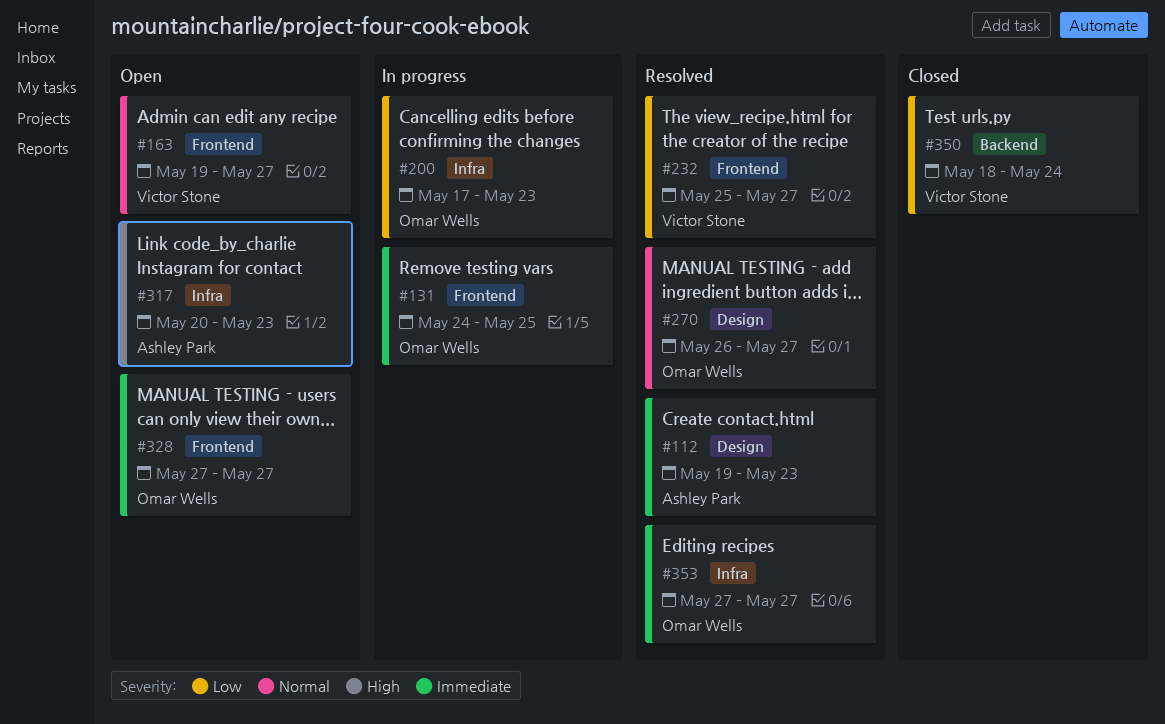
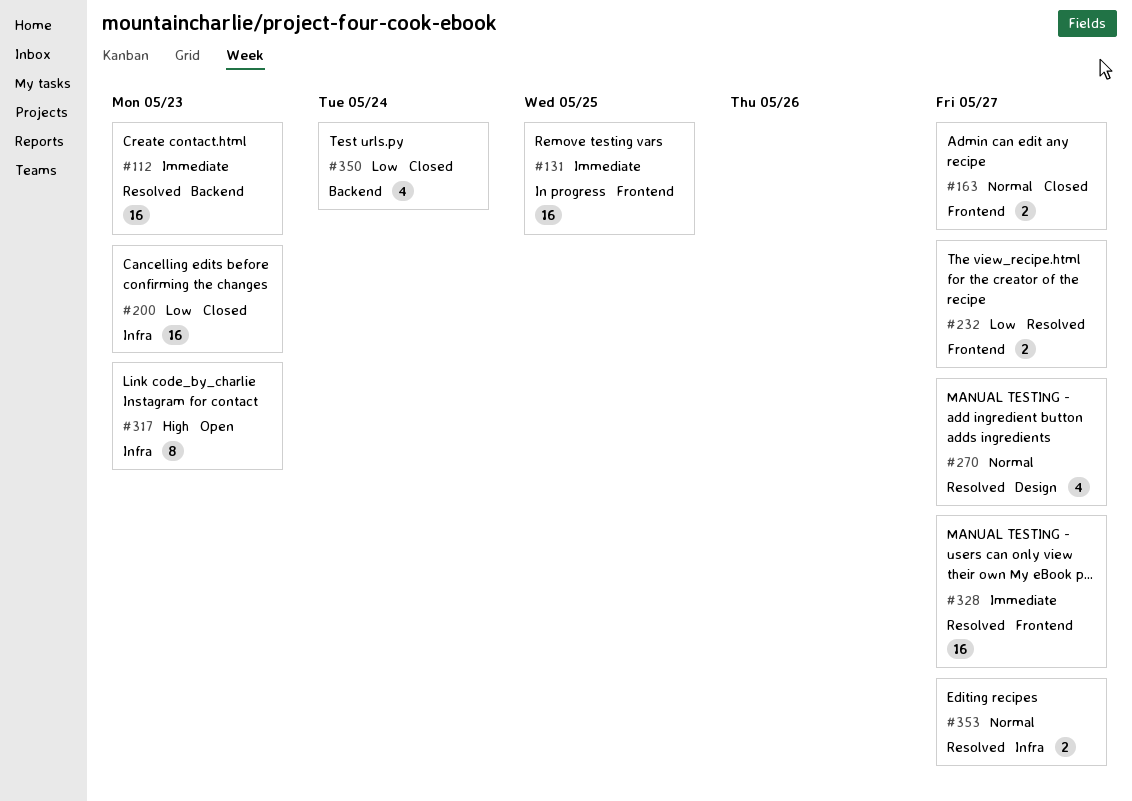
#112, label: Design -> Backend
#163, status: Open -> Closed
#200, status: In progress -> Closed
#328, status: Open -> Resolved
#353, priority: Immediate -> Normal

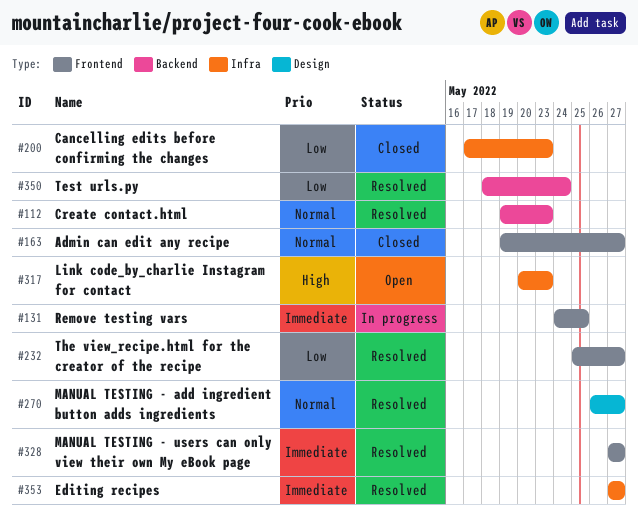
#112, priority: Immediate -> Normal
#350, status: Closed -> Resolved
#353, priority: Normal -> Immediate

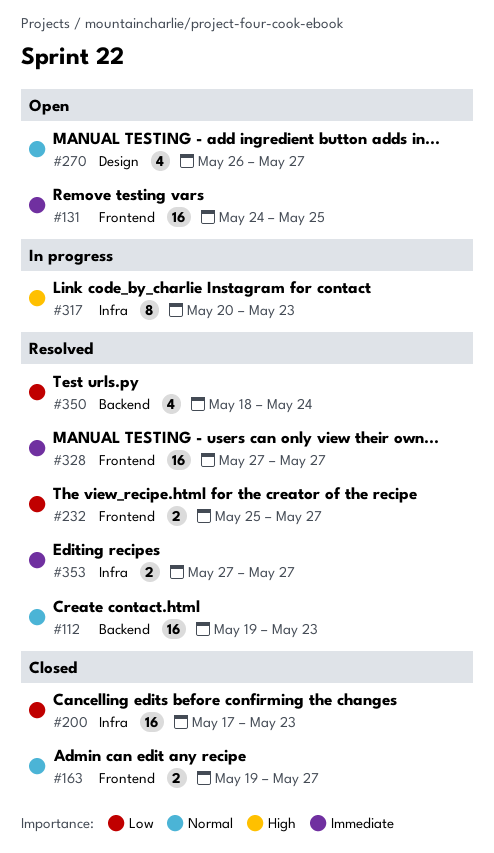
#131, status: In progress -> Open
#270, status: Resolved -> Open
#317, status: Open -> In progress

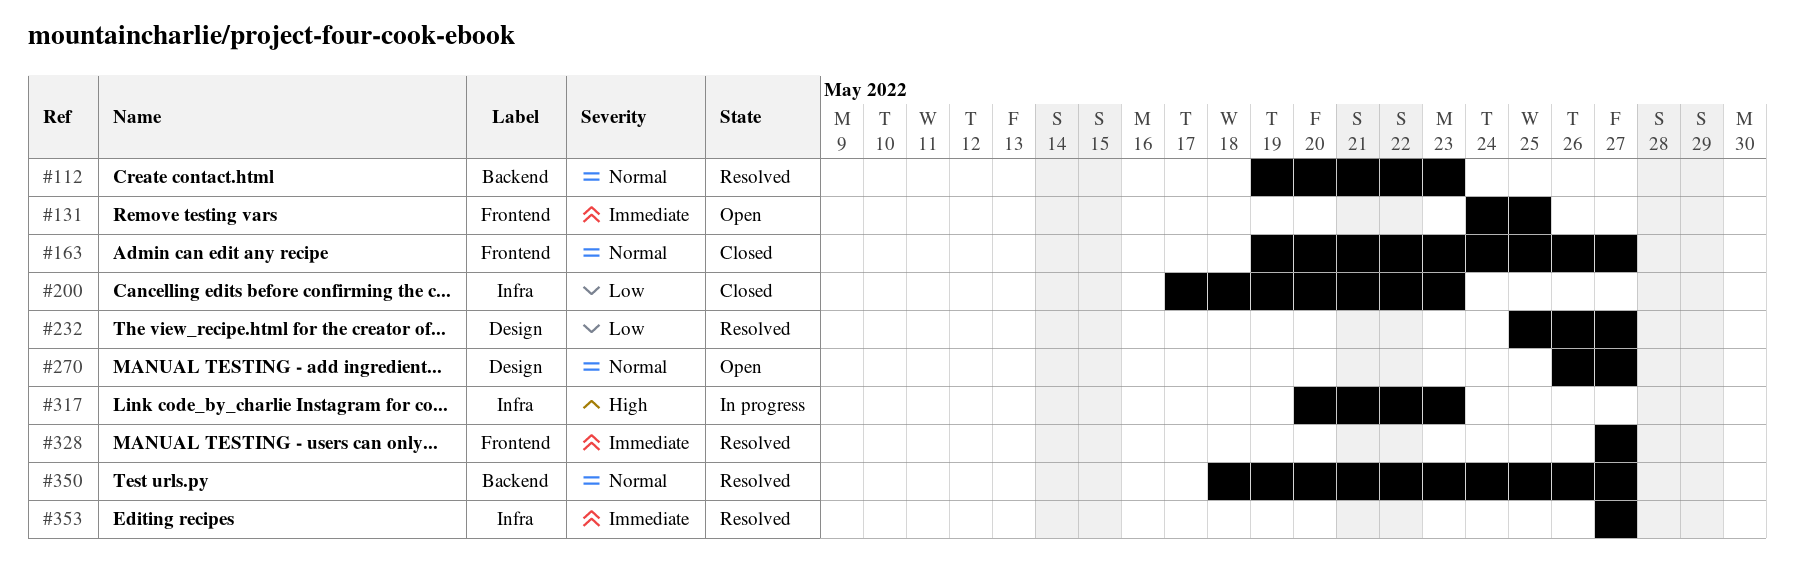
#232, label: Frontend -> Design
#350, priority: Low -> Normal
#350, due: May 24 -> May 27

